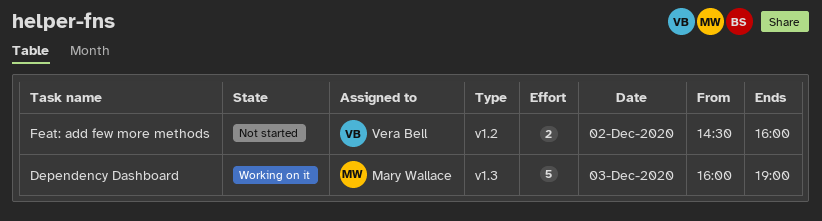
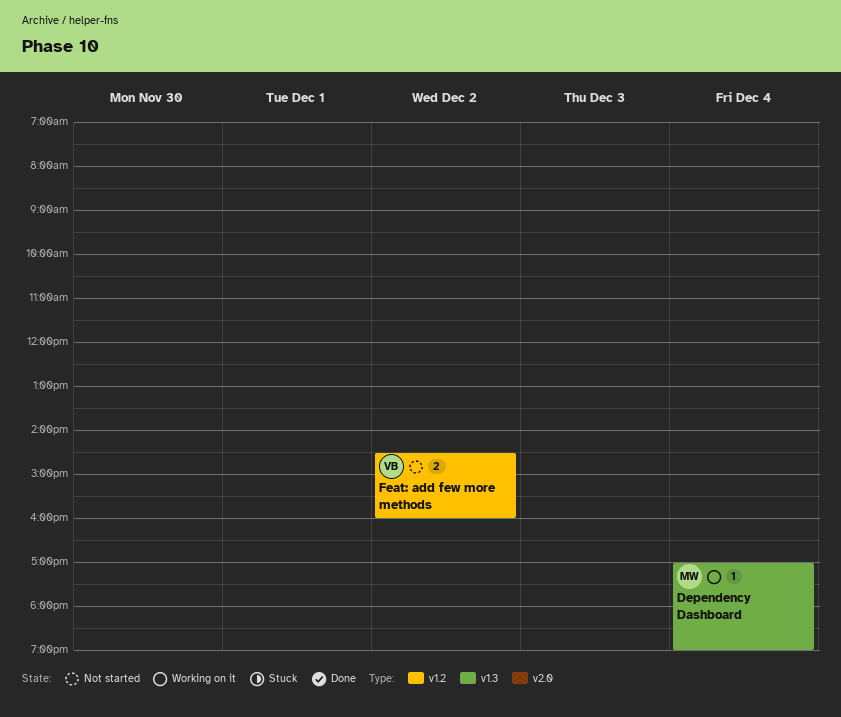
Dependency Dashboard, estimate: 5 -> 1
Dependency Dashboard, day: Dec 3 -> Dec 4
Dependency Dashboard, begins: 16:00 -> 17:00

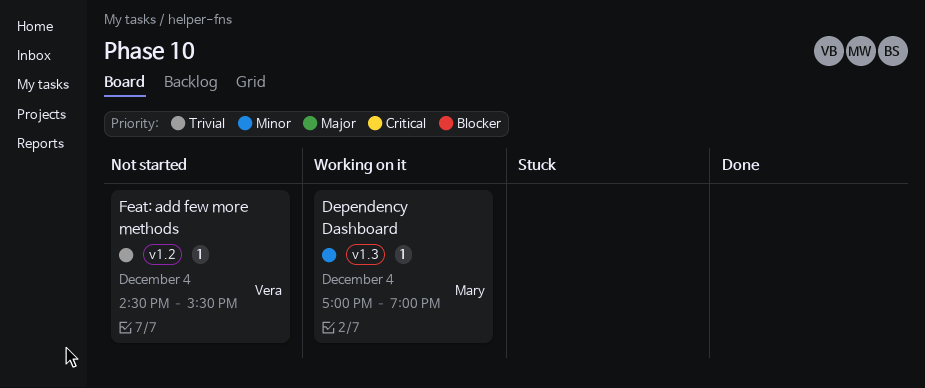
Feat: add few more methods, estimate: 2 -> 1
Feat: add few more methods, day: Dec 2 -> Dec 4
Feat: add few more methods, ends: 16:00 -> 15:30

